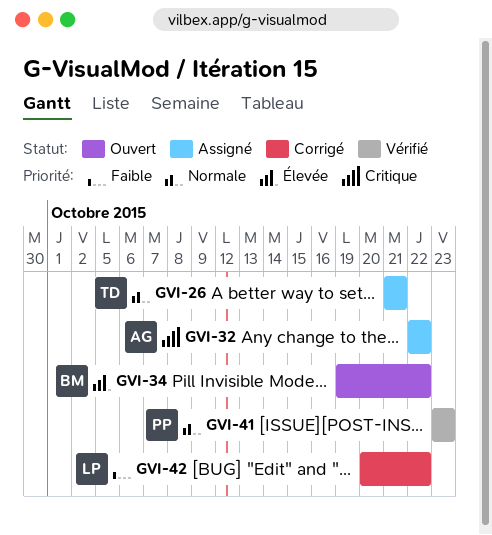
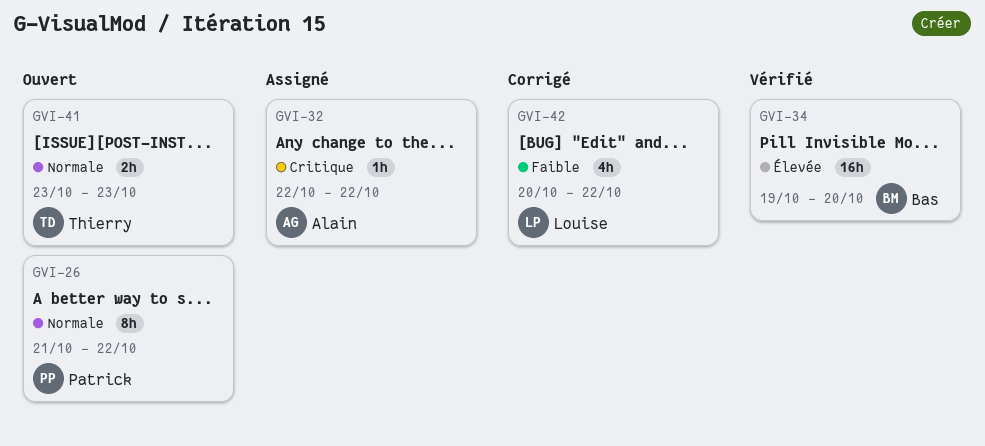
GVI-26, status: Assigné -> Ouvert
GVI-26, owner: Thierry -> Patrick
GVI-26, due: Oct 21 -> Oct 22
GVI-34, status: Ouvert -> Vérifié
GVI-34, due: Oct 22 -> Oct 20
GVI-41, status: Vérifié -> Ouvert
GVI-41, owner: Patrick -> Thierry

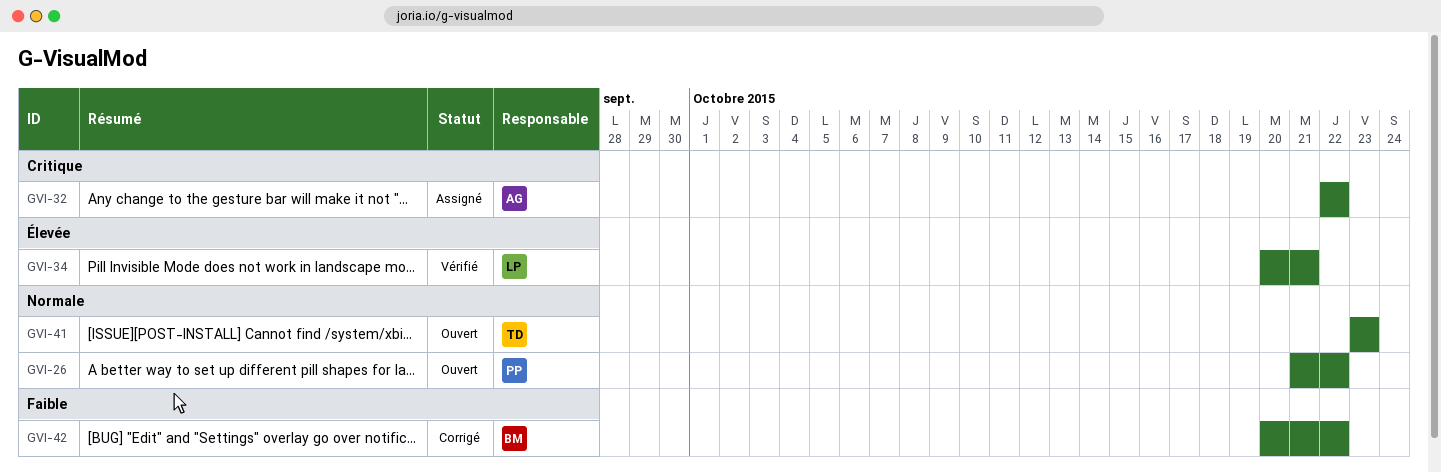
GVI-34, owner: Bas -> Louise
GVI-34, start: Oct 19 -> Oct 20
GVI-34, due: Oct 20 -> Oct 21
GVI-42, owner: Louise -> Bas

